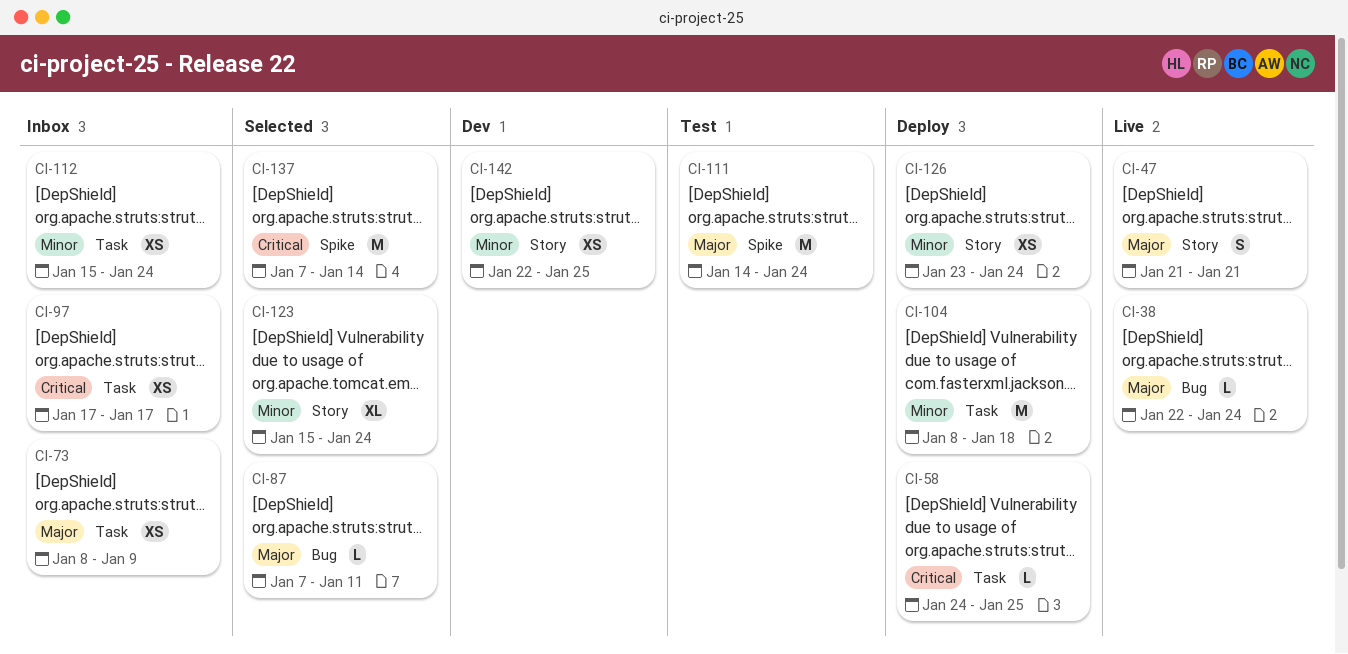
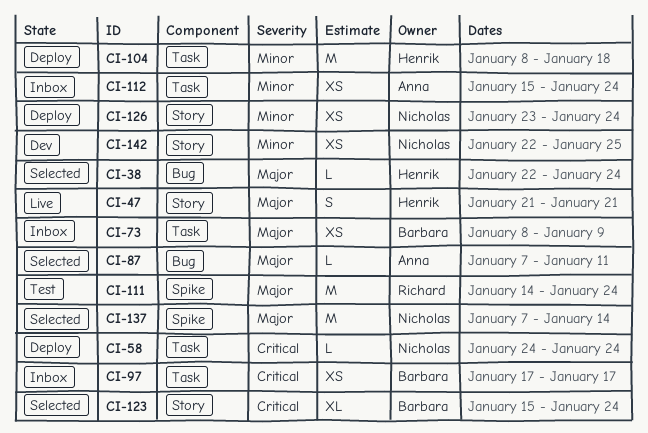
CI-38, status: Live -> Selected
CI-58, due: Jan 25 -> Jan 24
CI-123, priority: Minor -> Critical
CI-137, priority: Critical -> Major

